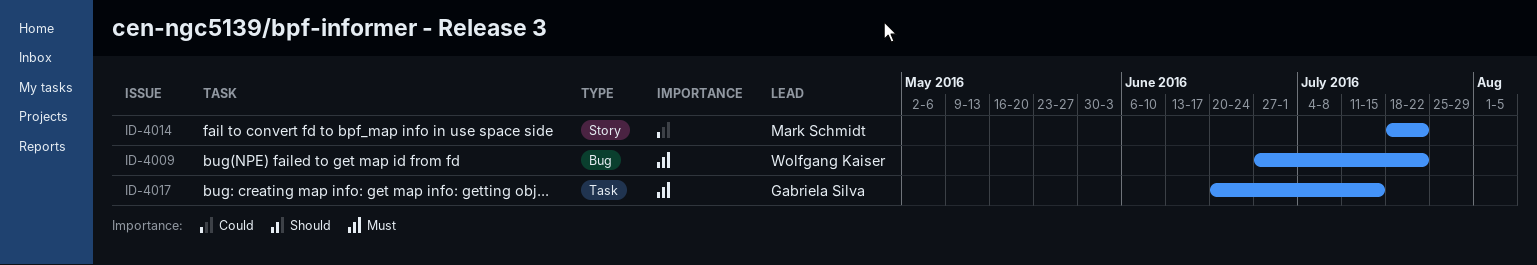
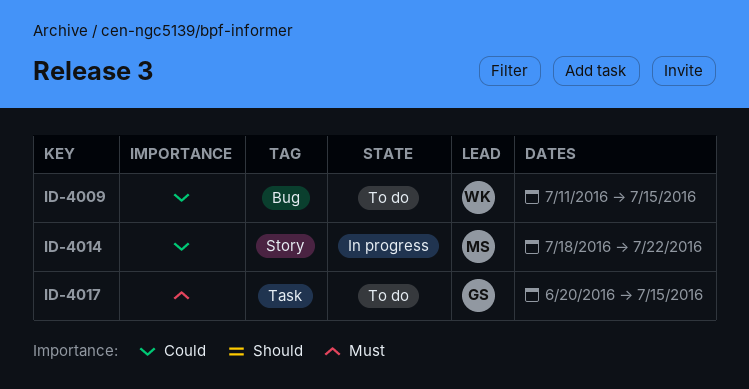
ID-4009, priority: Must -> Could
ID-4009, start: Jun 27 -> Jul 11
ID-4009, due: Jul 22 -> Jul 15

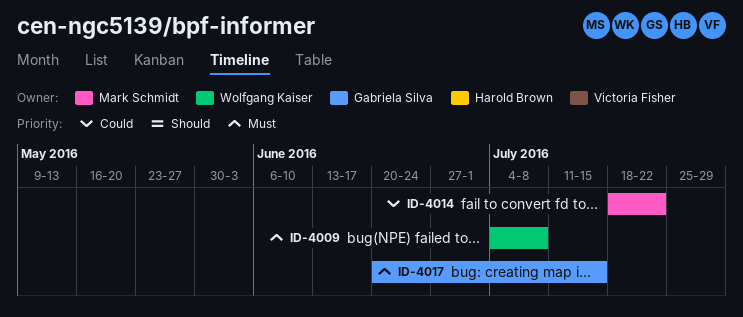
ID-4009, priority: Could -> Must
ID-4009, start: Jul 11 -> Jul 4
ID-4009, due: Jul 15 -> Jul 8

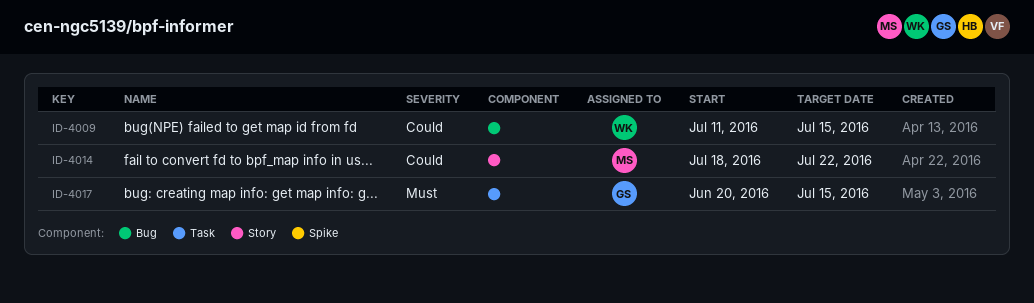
ID-4009, priority: Must -> Could
ID-4009, start: Jul 4 -> Jul 11
ID-4009, due: Jul 8 -> Jul 15

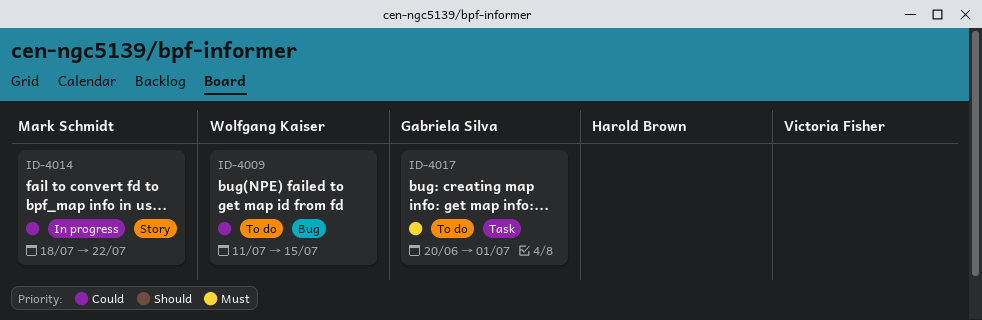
ID-4017, due: Jul 15 -> Jul 1

